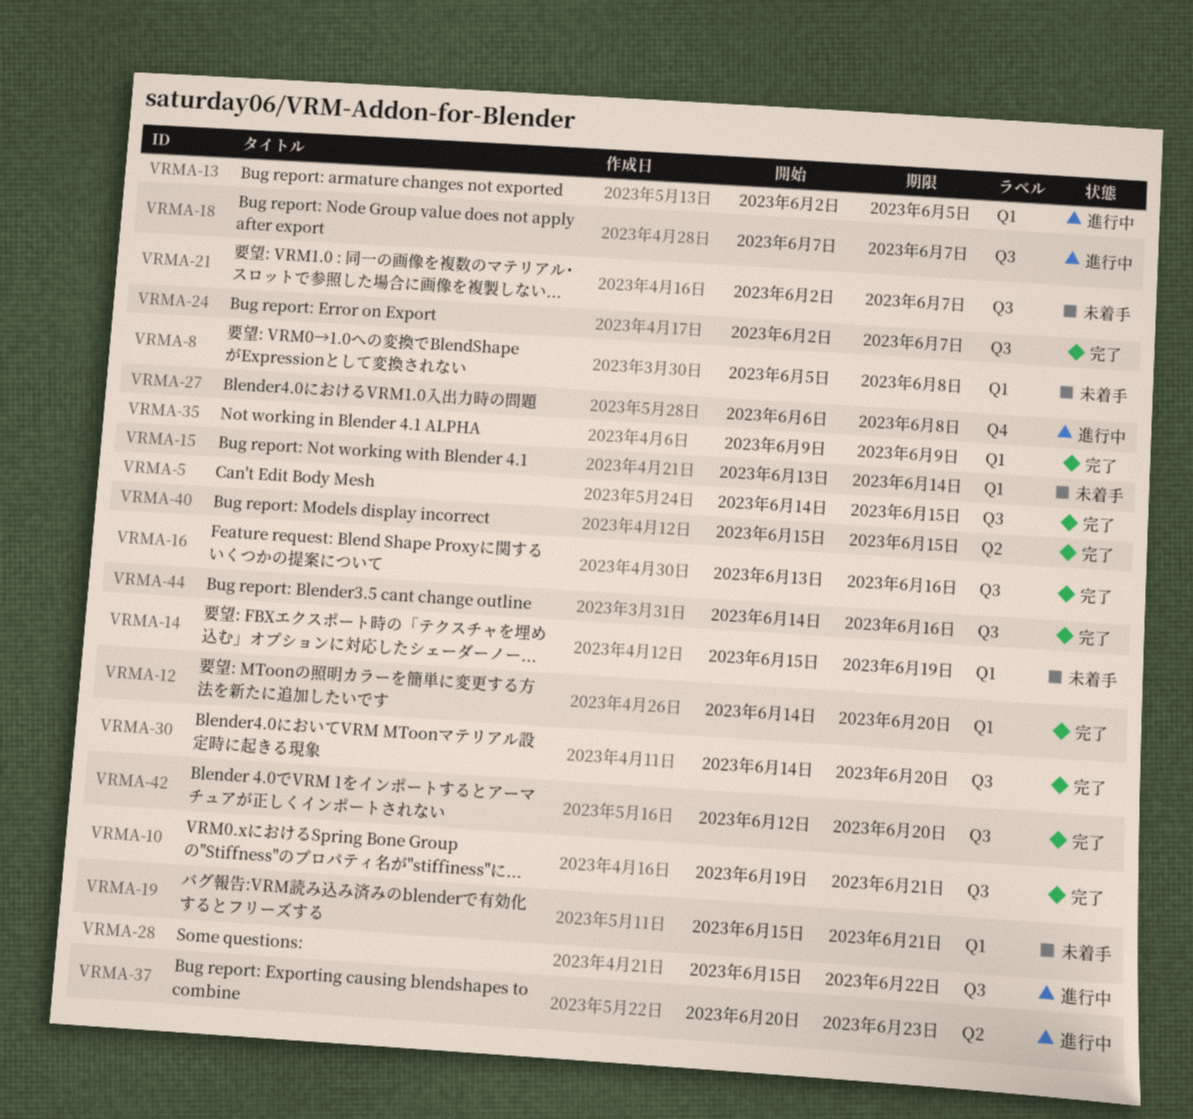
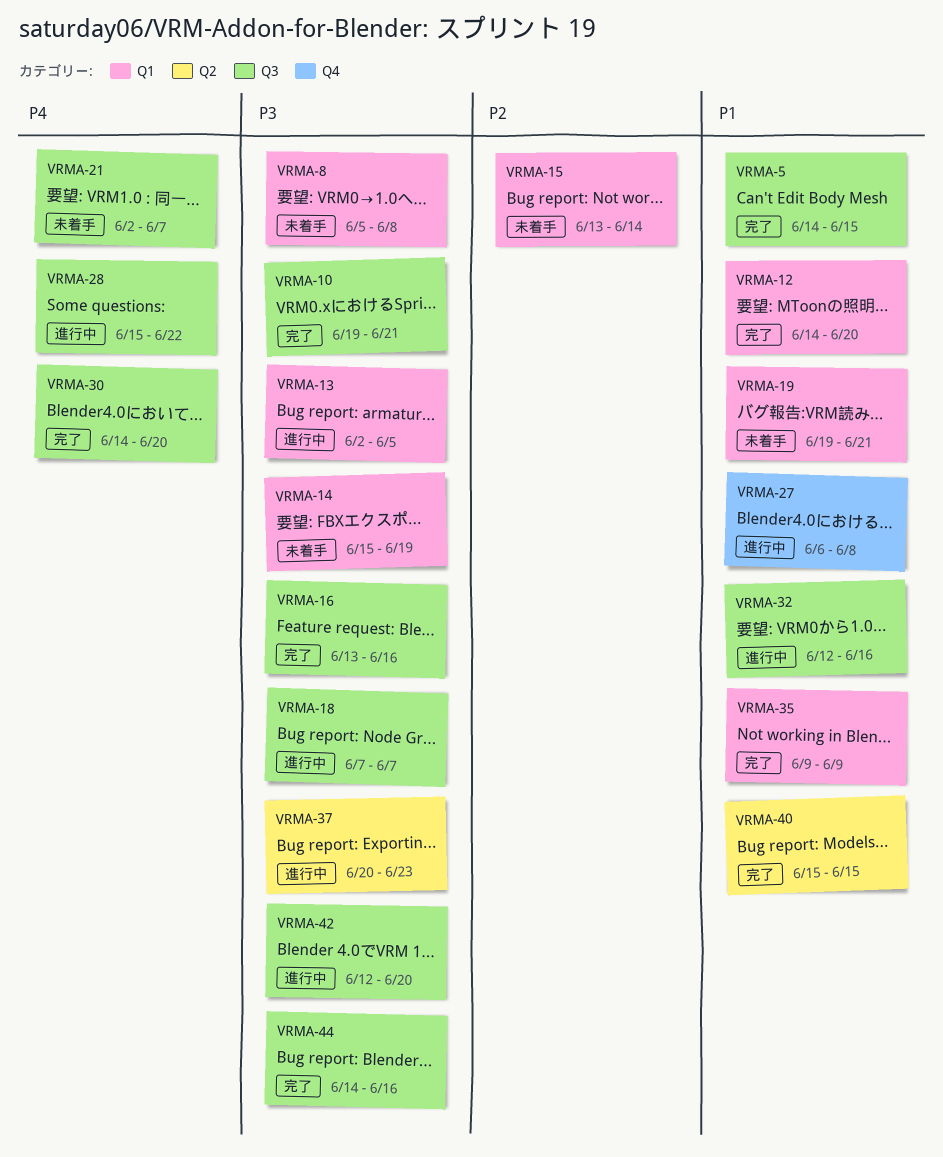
VRMA-19, start: Jun 15 -> Jun 19
VRMA-24: present -> none
VRMA-32: none -> present
VRMA-42, status: 完了 -> 進行中

